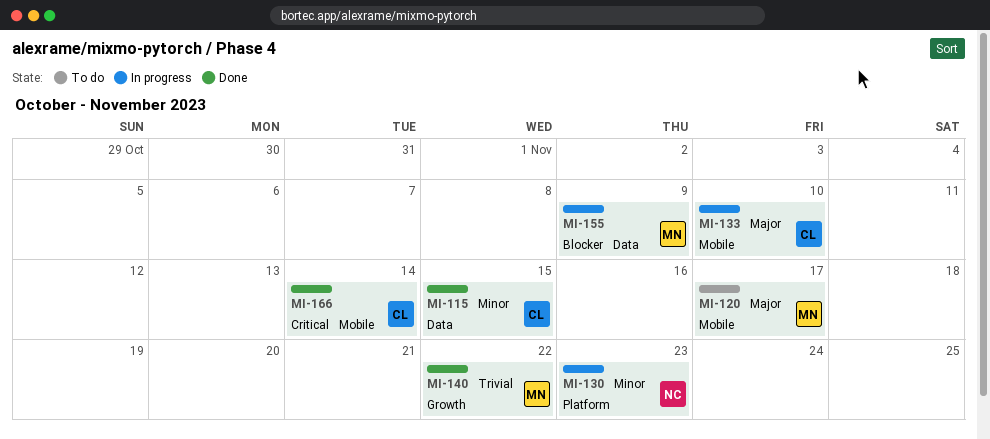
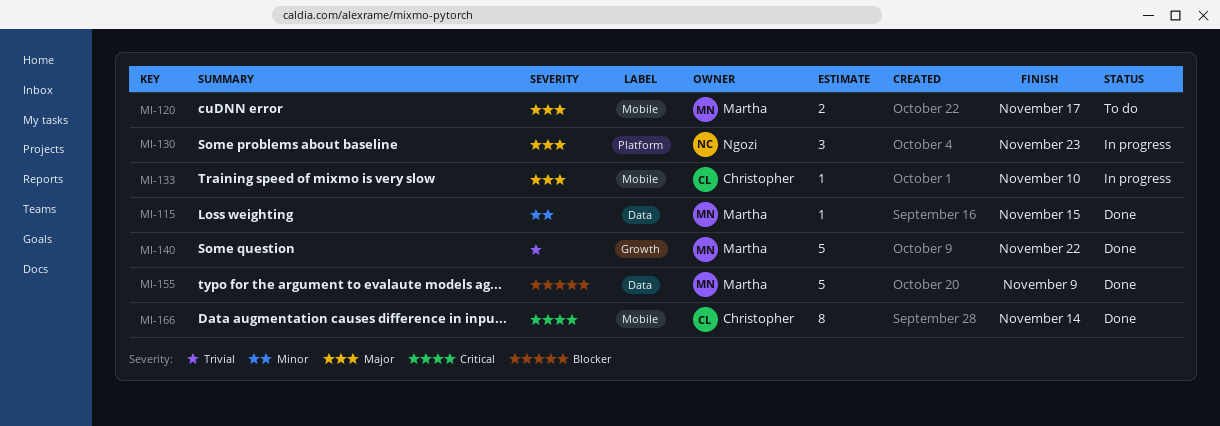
MI-115, owner: Christopher -> Martha
MI-130, priority: Minor -> Major
MI-155, status: In progress -> Done

